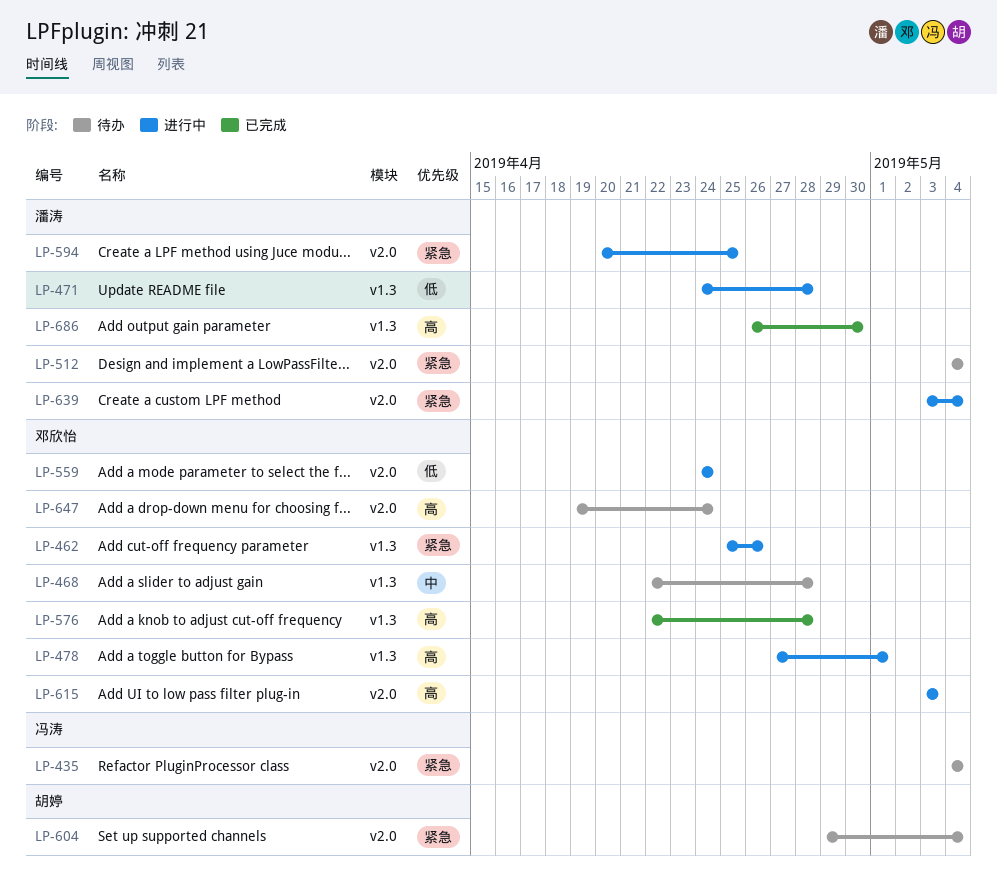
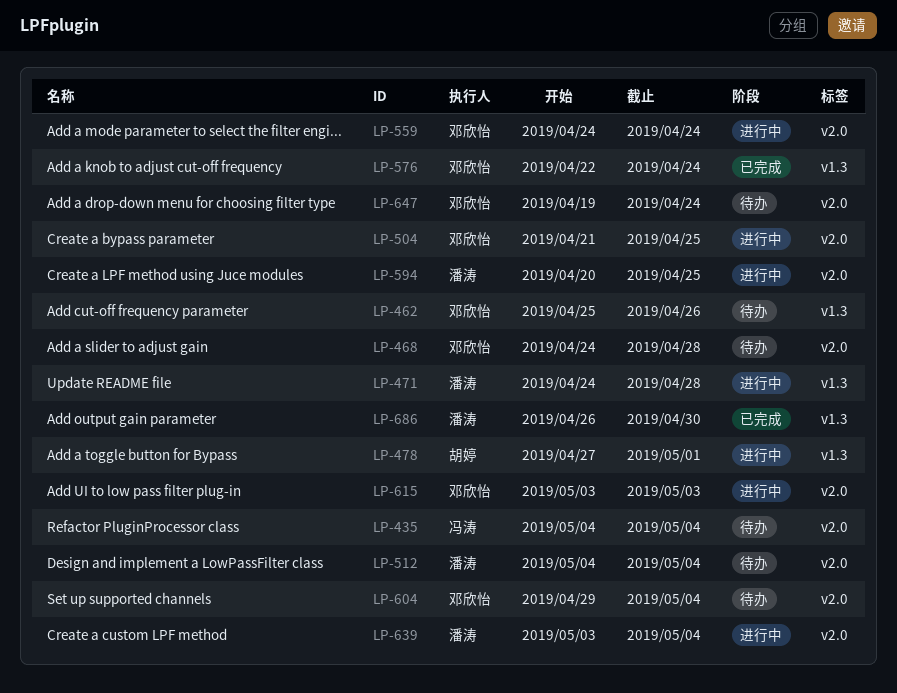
LP-462, status: 进行中 -> 待办
LP-468, label: v1.3 -> v2.0
LP-468, start: Apr 22 -> Apr 24
LP-478, owner: 邓欣怡 -> 胡婷
LP-504: none -> present
LP-576, due: Apr 28 -> Apr 24
LP-604, owner: 胡婷 -> 邓欣怡

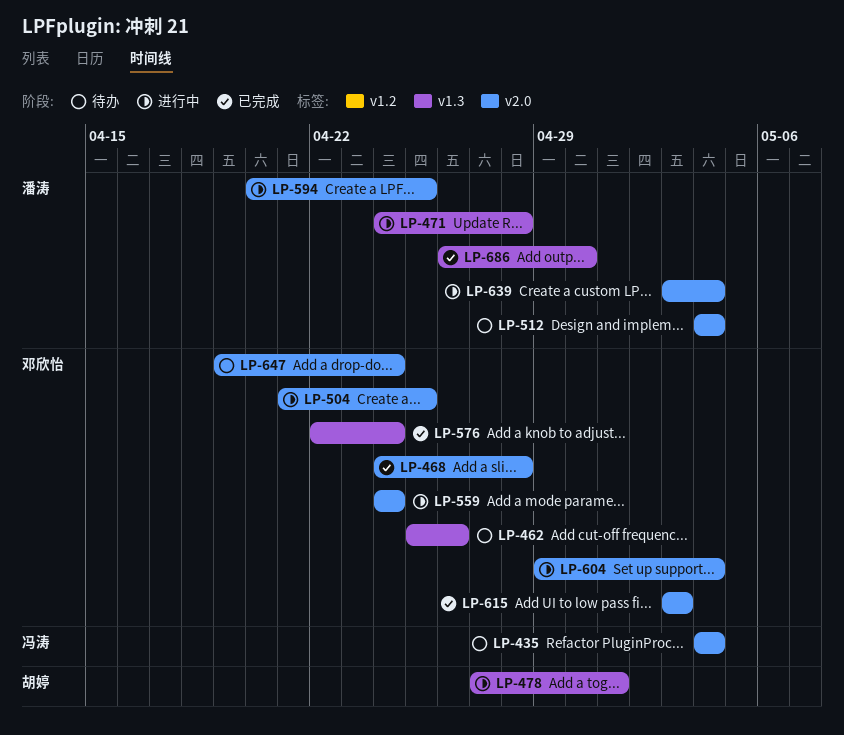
LP-468, status: 待办 -> 已完成
LP-604, status: 待办 -> 进行中
LP-615, status: 进行中 -> 已完成

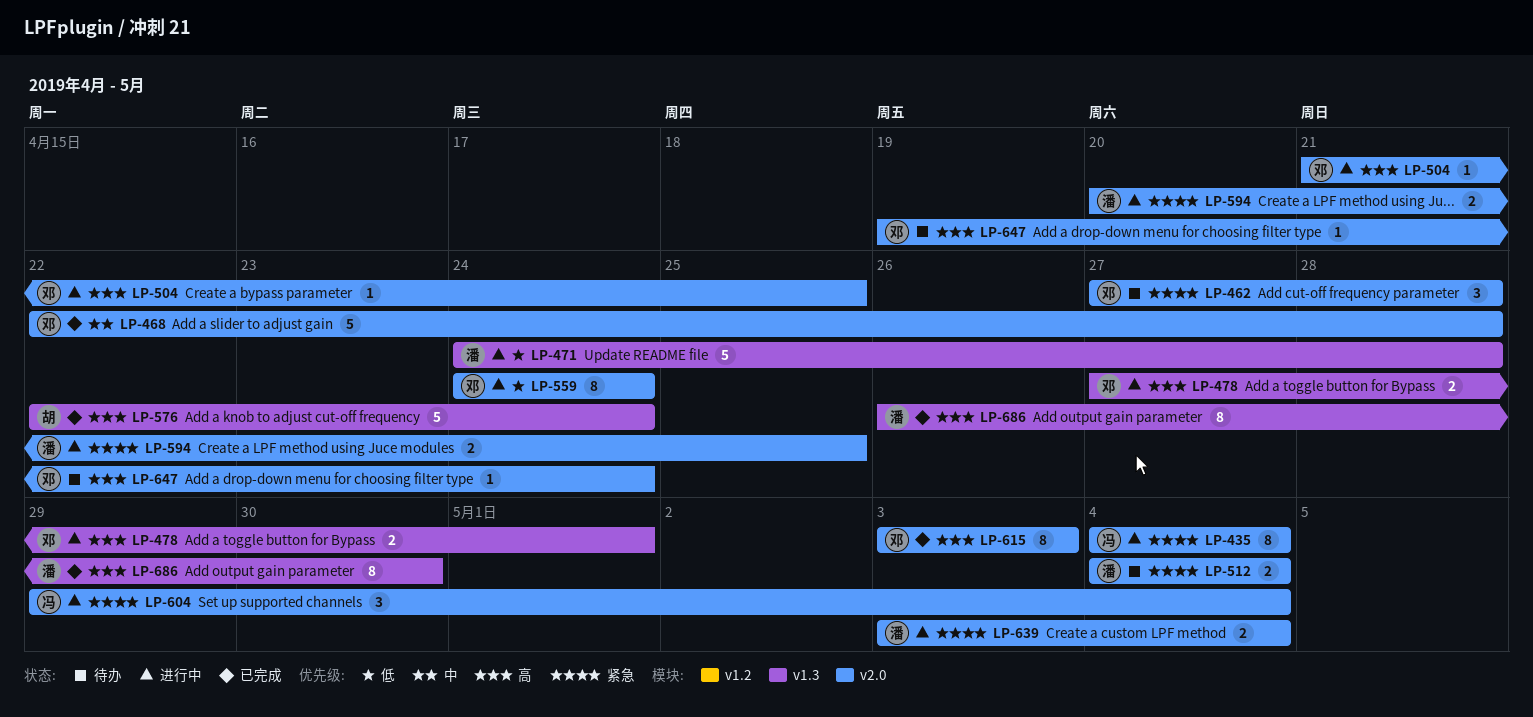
LP-435, status: 待办 -> 进行中
LP-462, label: v1.3 -> v2.0
LP-462, start: Apr 25 -> Apr 27
LP-462, due: Apr 26 -> Apr 28
LP-468, start: Apr 24 -> Apr 22
LP-478, owner: 胡婷 -> 邓欣怡
LP-576, owner: 邓欣怡 -> 胡婷
LP-604, owner: 邓欣怡 -> 冯涛

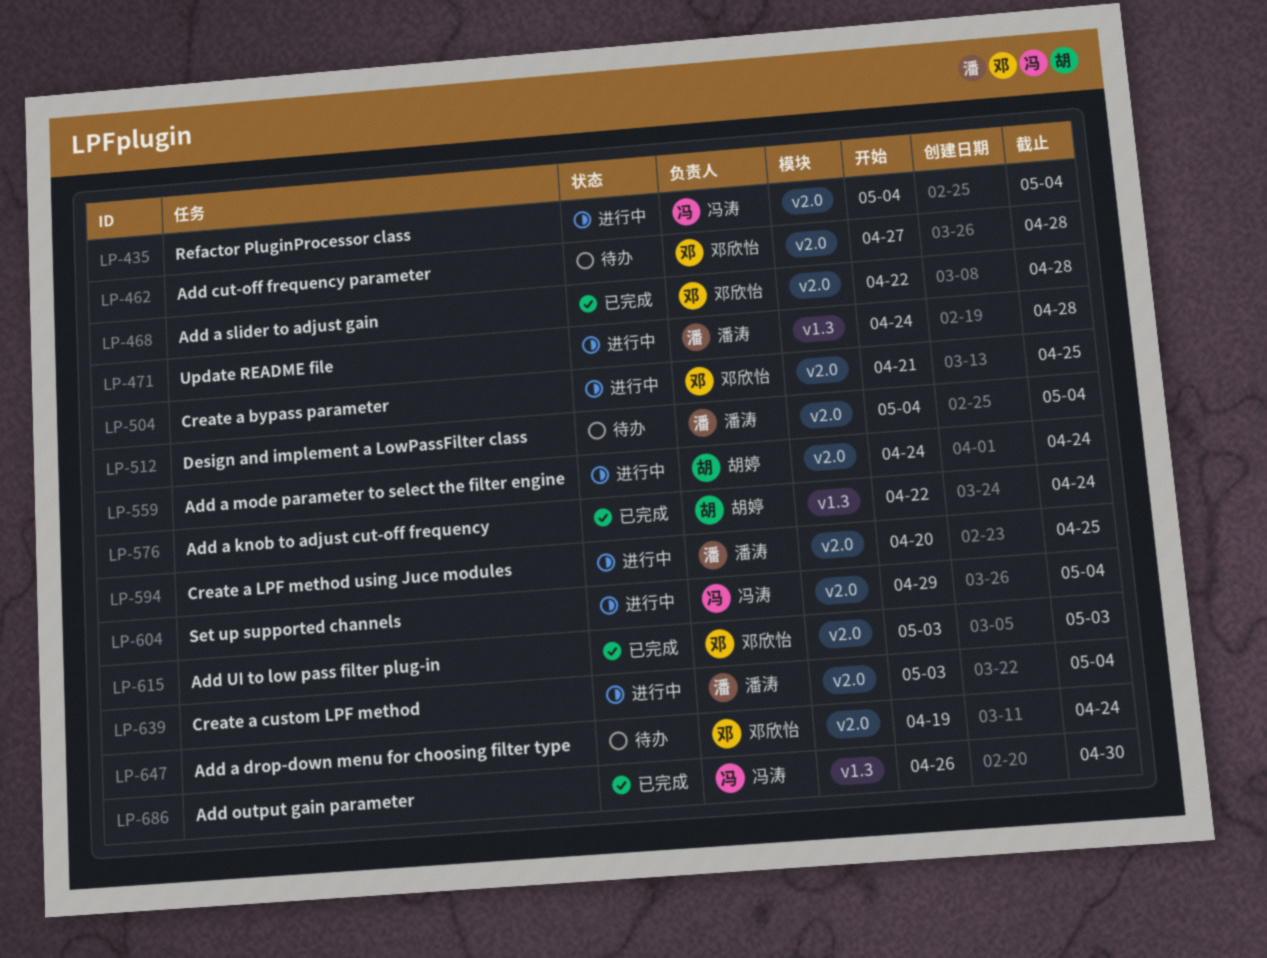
LP-478: present -> none
LP-559, owner: 邓欣怡 -> 胡婷
LP-686, owner: 潘涛 -> 冯涛

